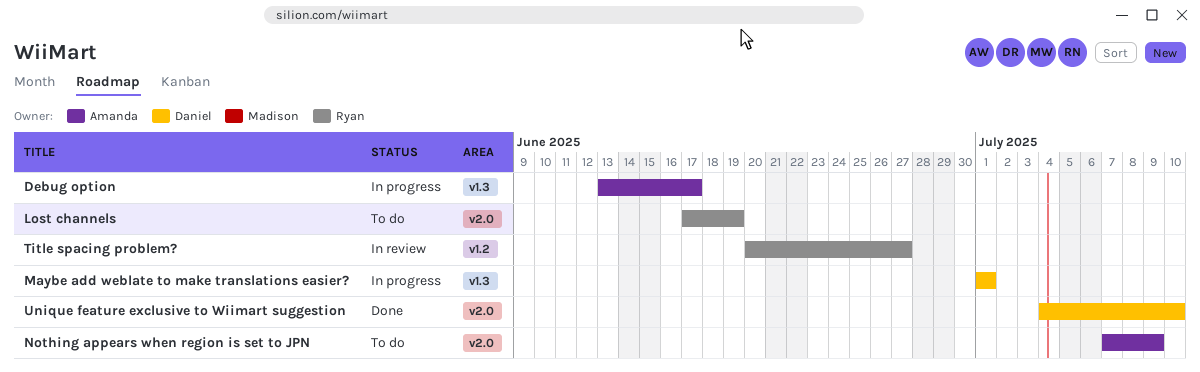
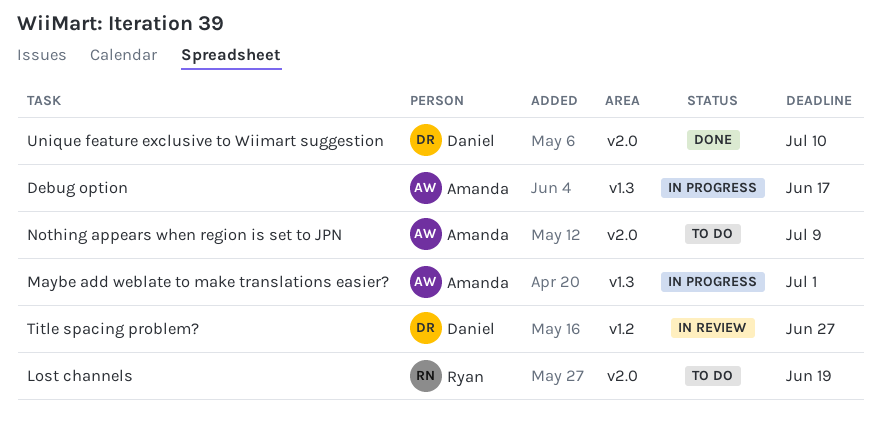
Maybe add weblate to make translations easier?, owner: Daniel -> Amanda
Title spacing problem?, owner: Ryan -> Daniel

